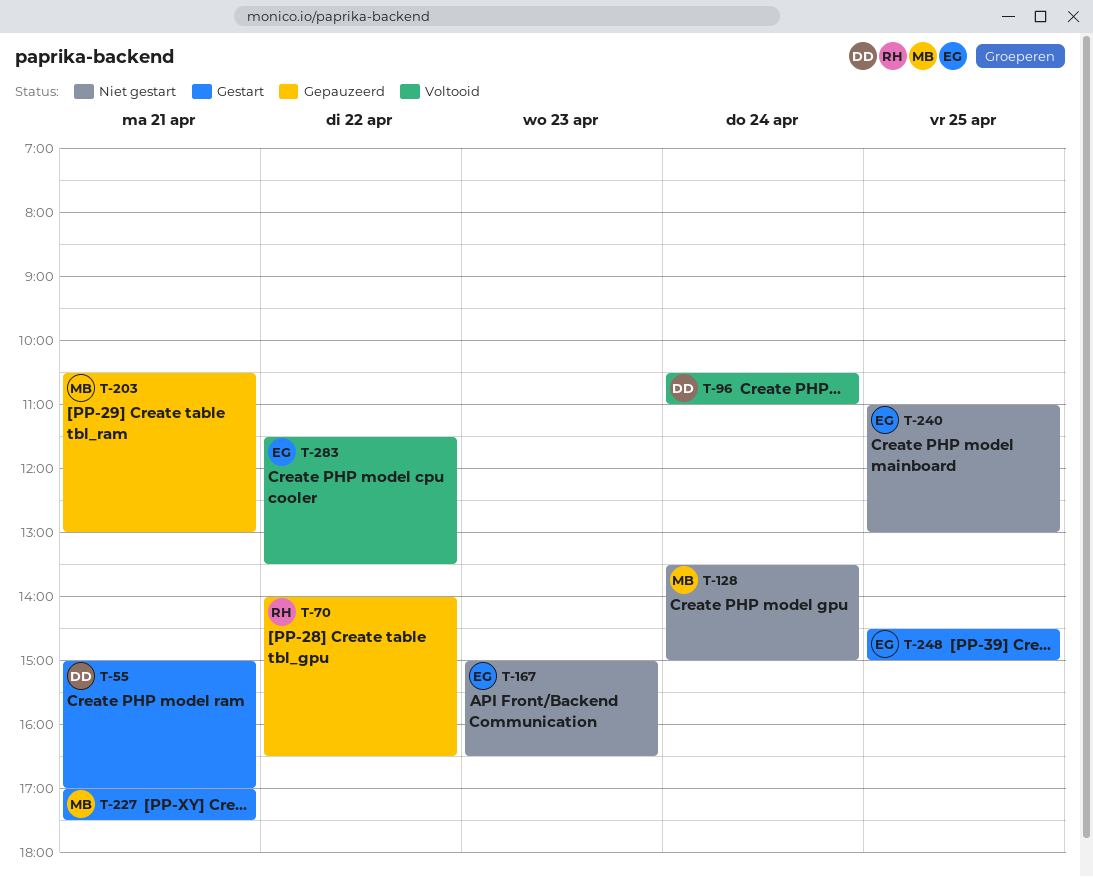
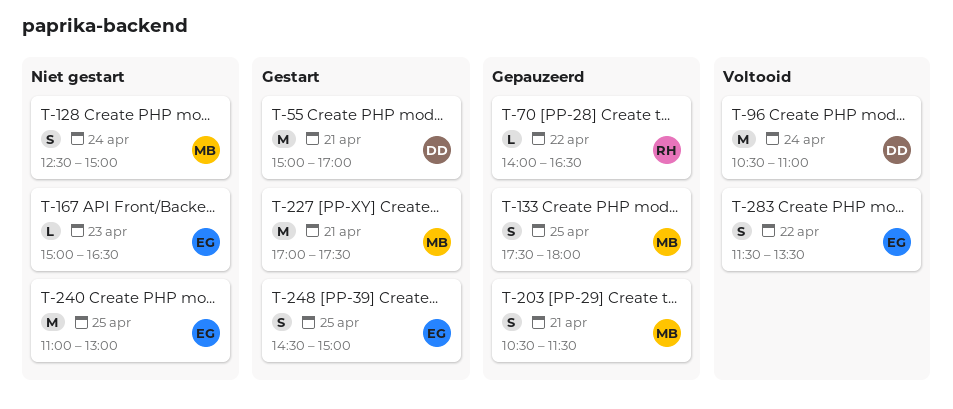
T-128, begins: 13:30 -> 12:30
T-133: none -> present
T-203, ends: 13:00 -> 11:30

